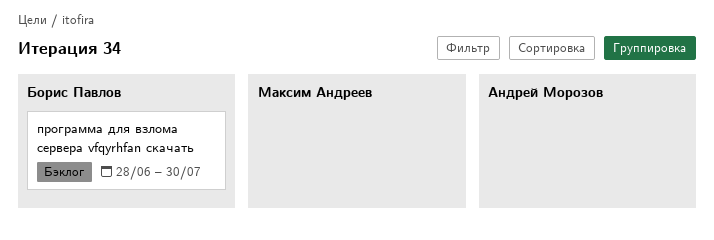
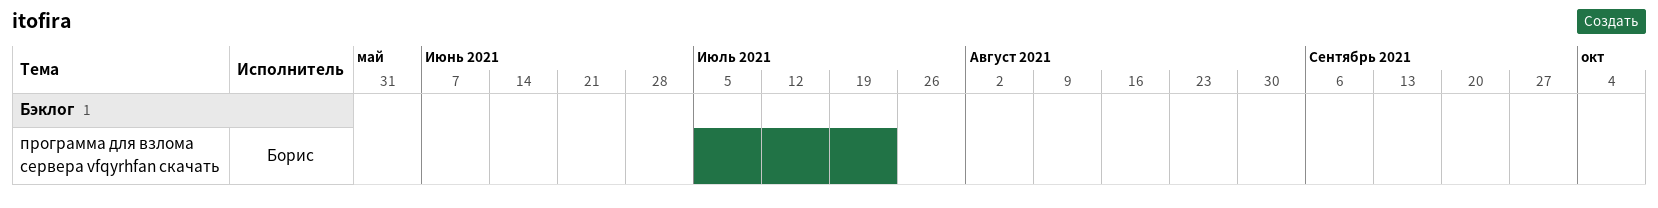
программа для взлома сервера vfqyrhfan скачать, start: Jun 28 -> Jul 5
программа для взлома сервера vfqyrhfan скачать, due: Jul 30 -> Jul 23

